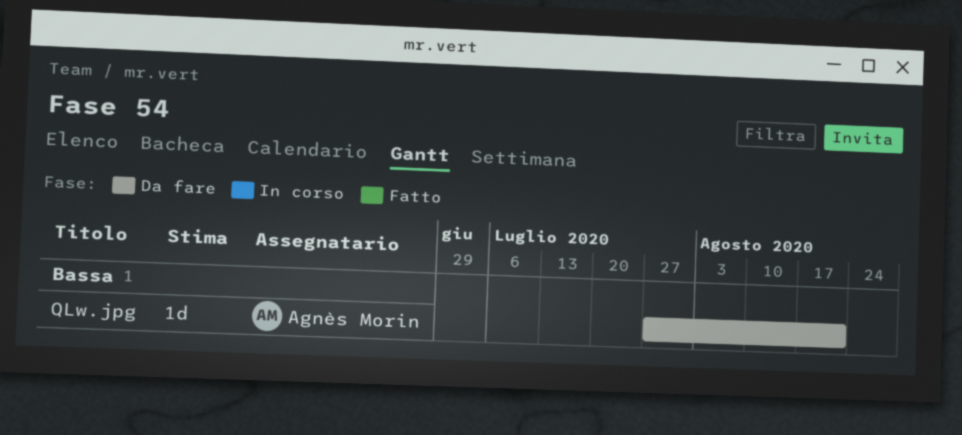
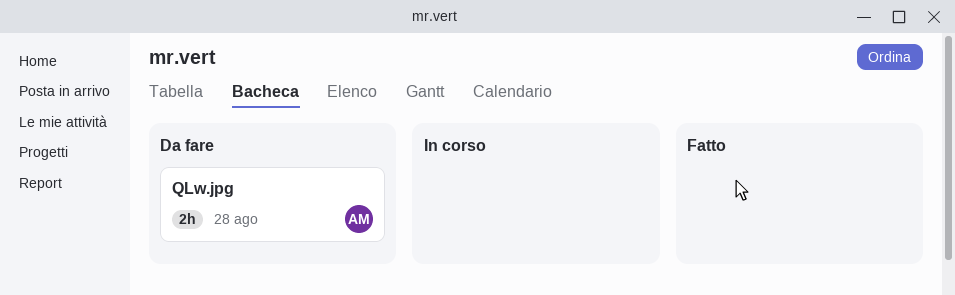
QLw.jpg, estimate: 1d -> 2h
QLw.jpg, due: Aug 21 -> Aug 28

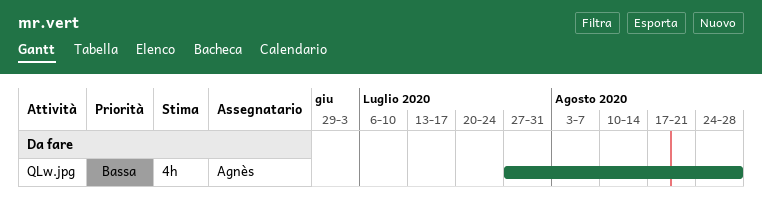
QLw.jpg, estimate: 2h -> 4h

